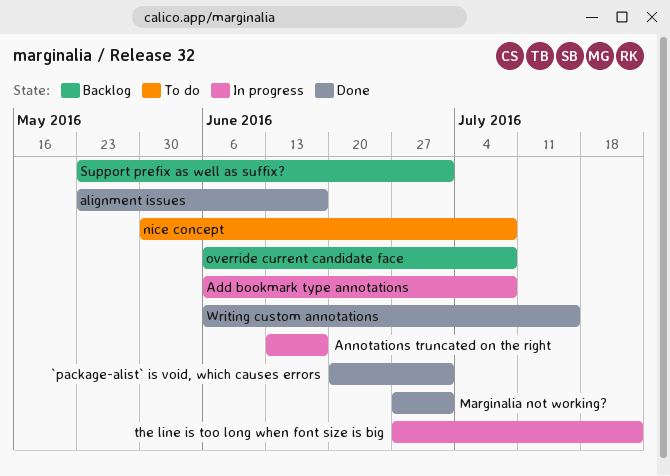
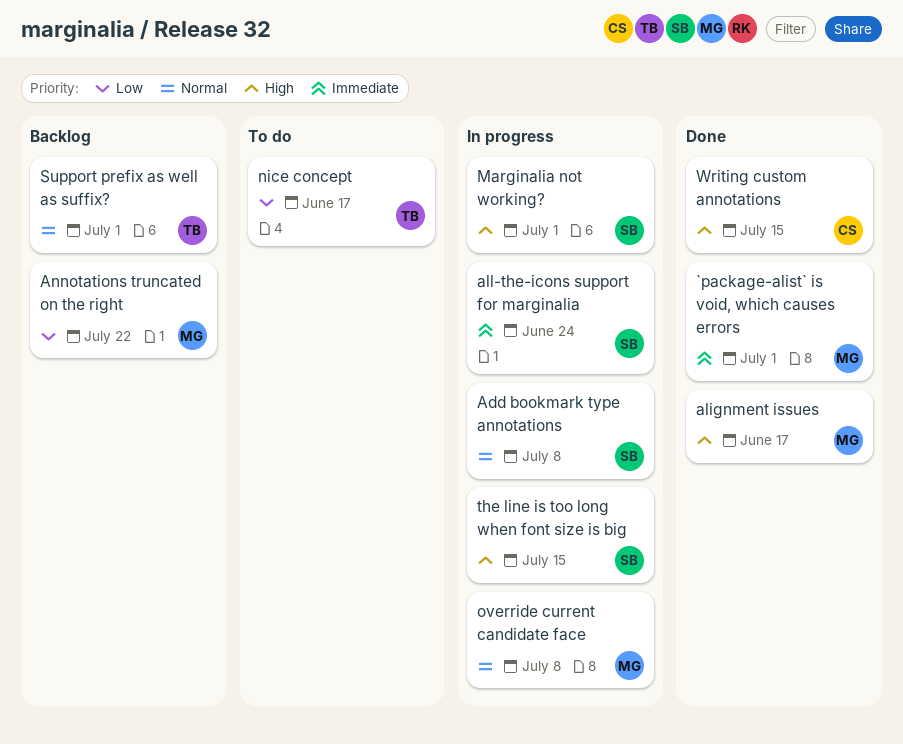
all-the-icons support for marginalia: none -> present
Annotations truncated on the right, status: In progress -> Backlog
Annotations truncated on the right, due: Jun 17 -> Jul 22
Marginalia not working?, status: Done -> In progress
nice concept, due: Jul 8 -> Jun 17
override current candidate face, status: Backlog -> In progress
the line is too long when font size is big, due: Jul 22 -> Jul 15

